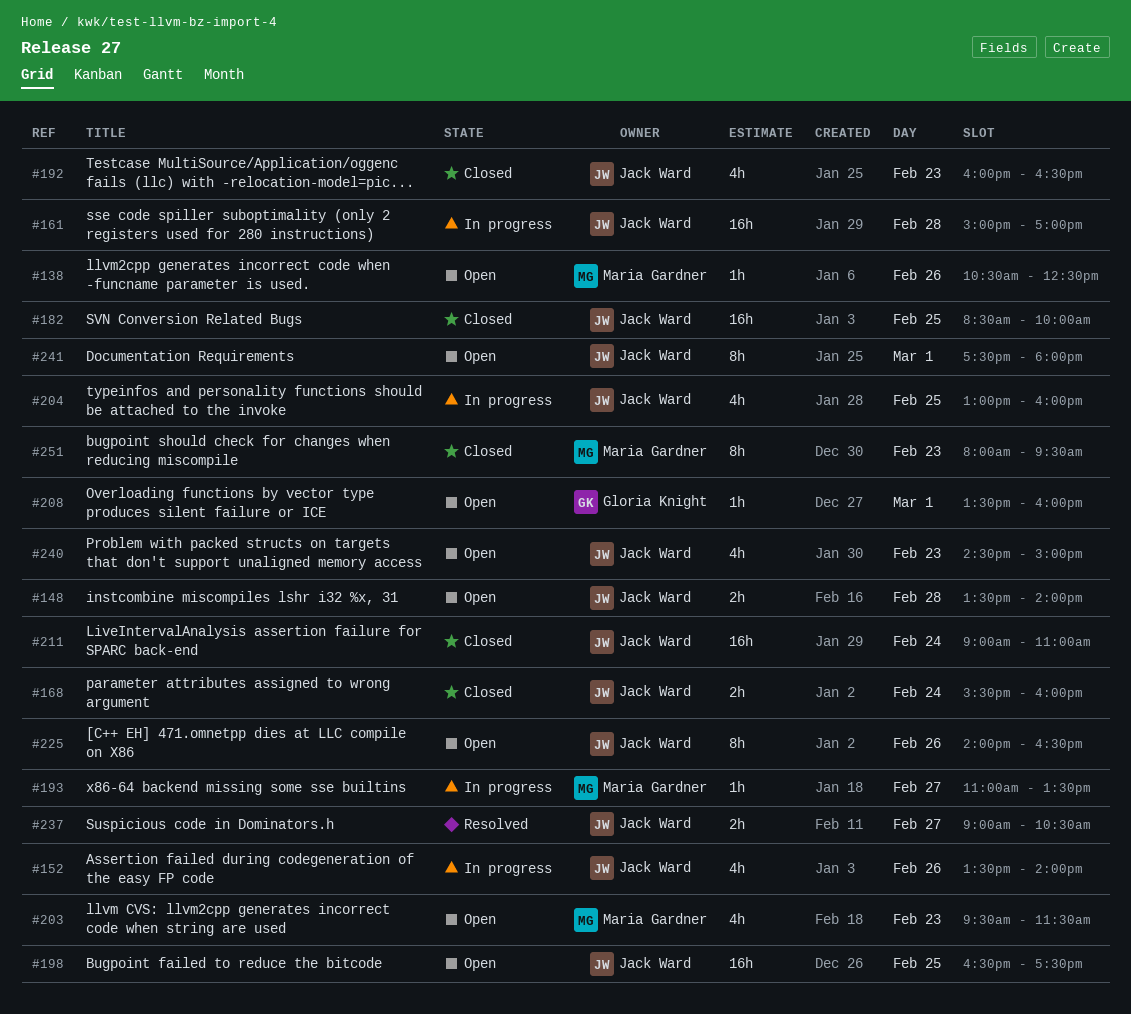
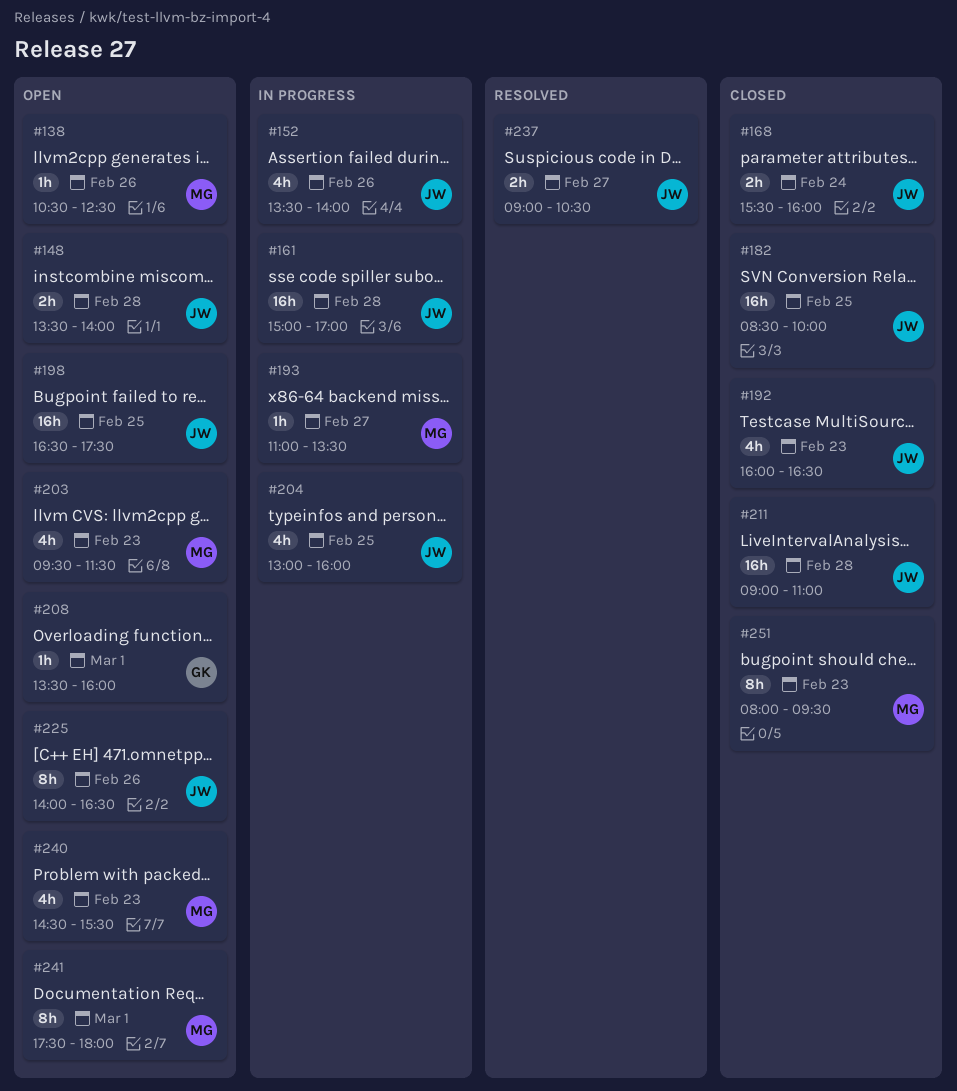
#211, day: Feb 24 -> Feb 28
#240, owner: Jack Ward -> Maria Gardner
#240, ends: 15:00 -> 15:30
#241, owner: Jack Ward -> Maria Gardner

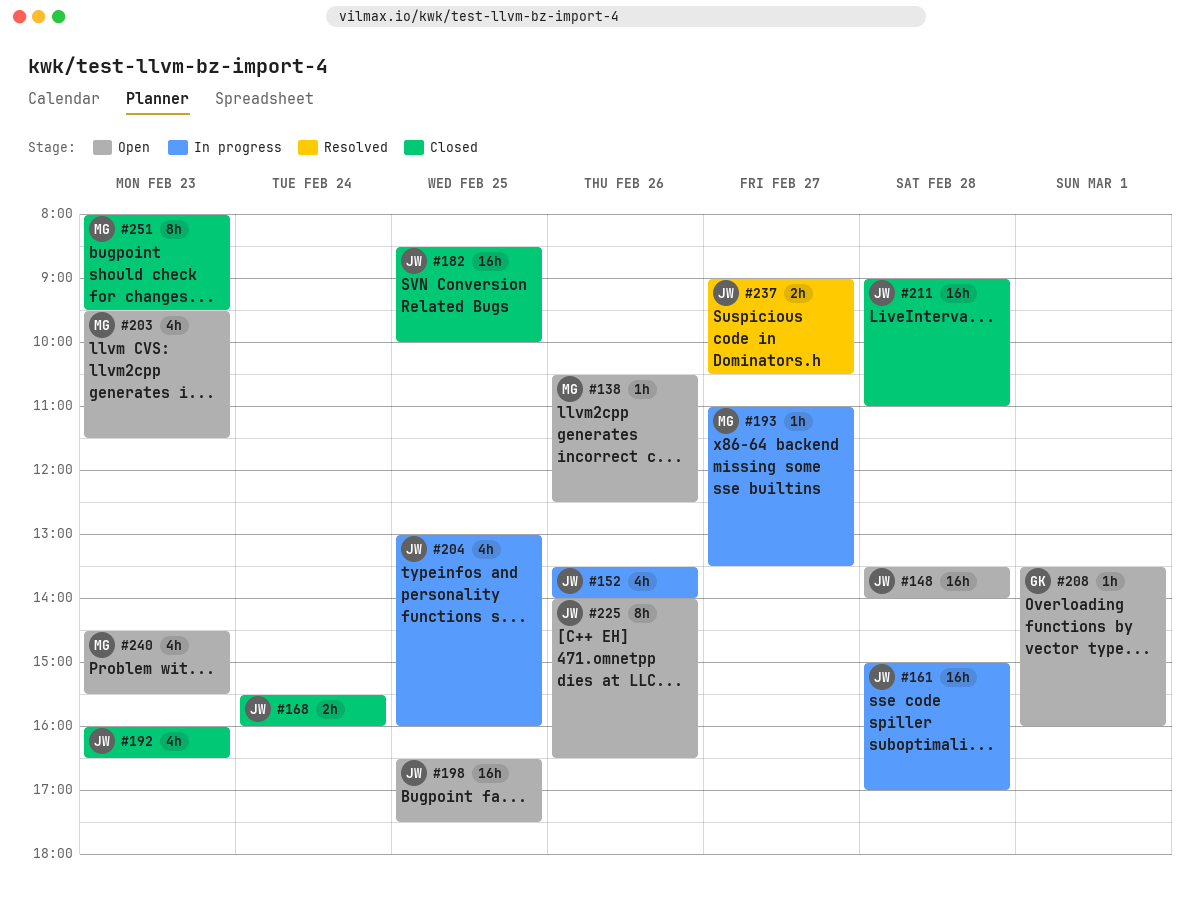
#148, estimate: 2h -> 16h
#241: present -> none

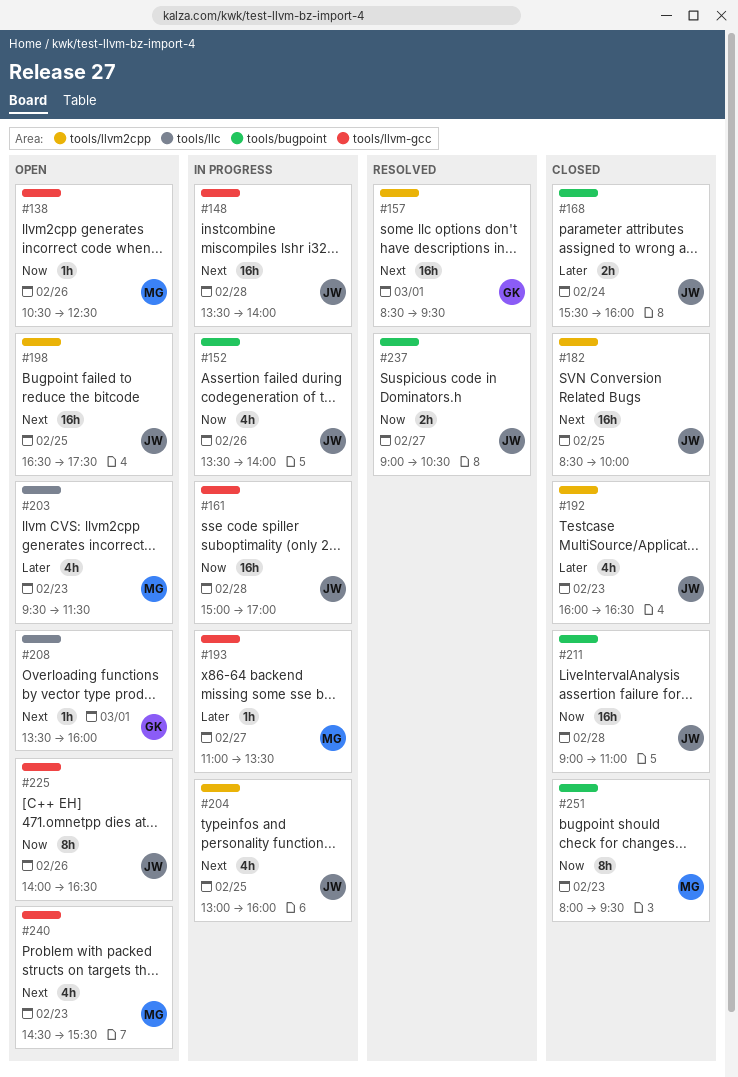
#148, status: Open -> In progress
#157: none -> present

